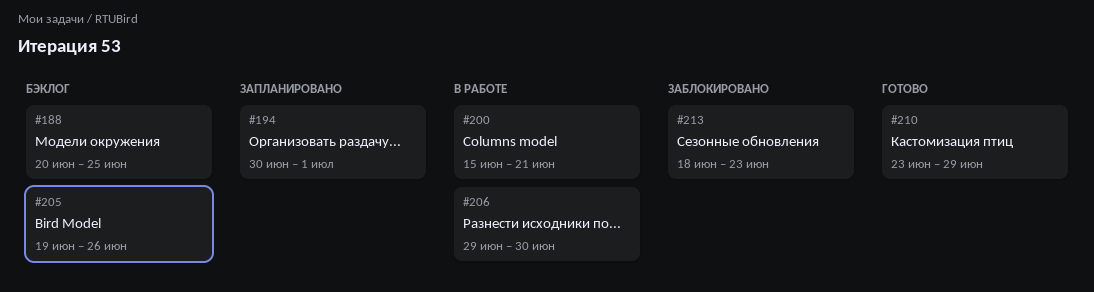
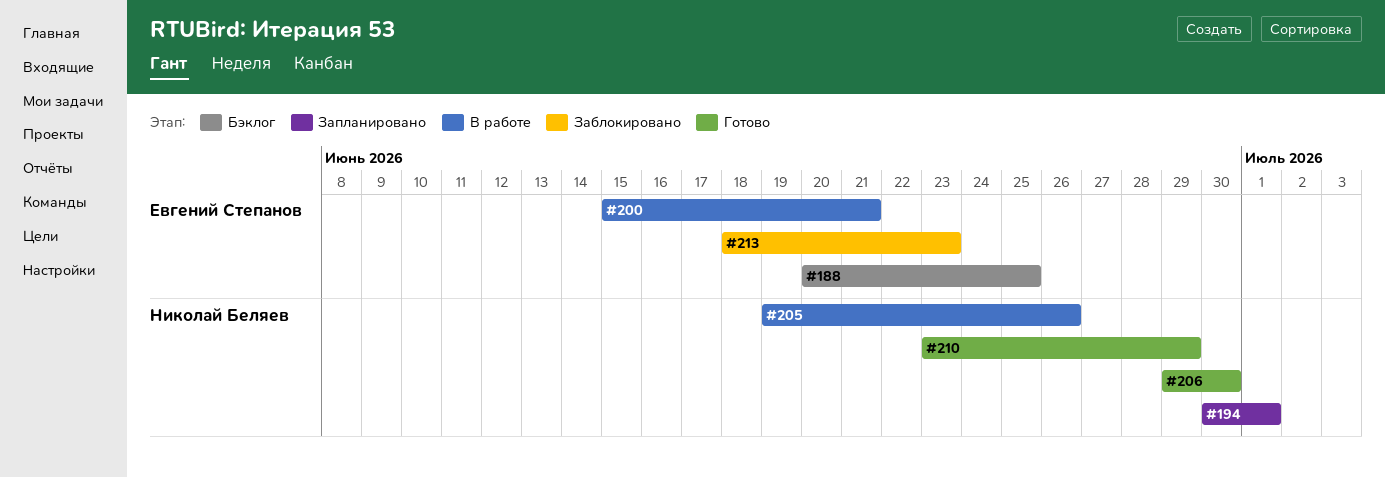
#205, status: Бэклог -> В работе
#206, status: В работе -> Готово

